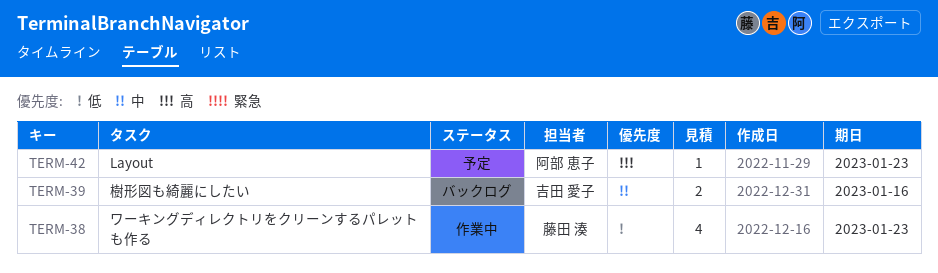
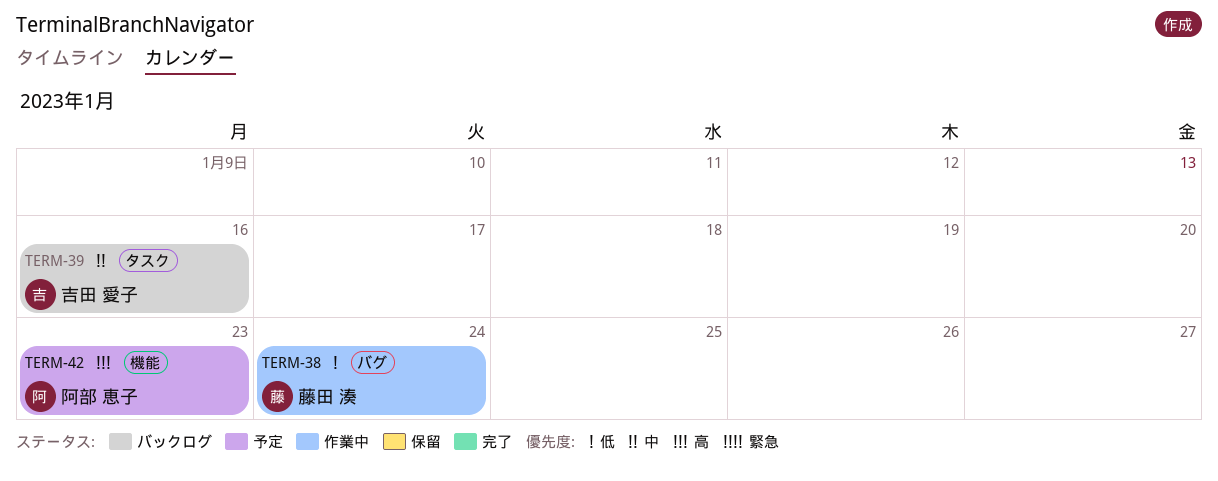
TERM-38, due: Jan 23 -> Jan 24

